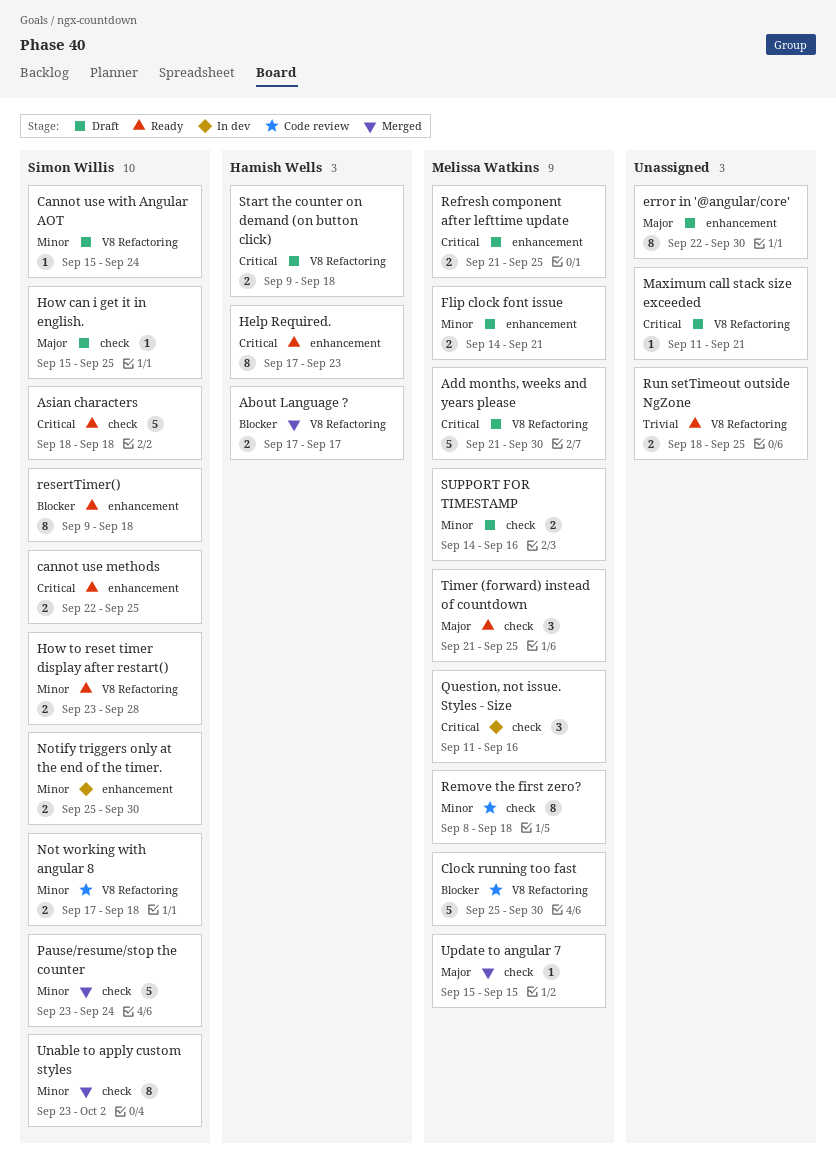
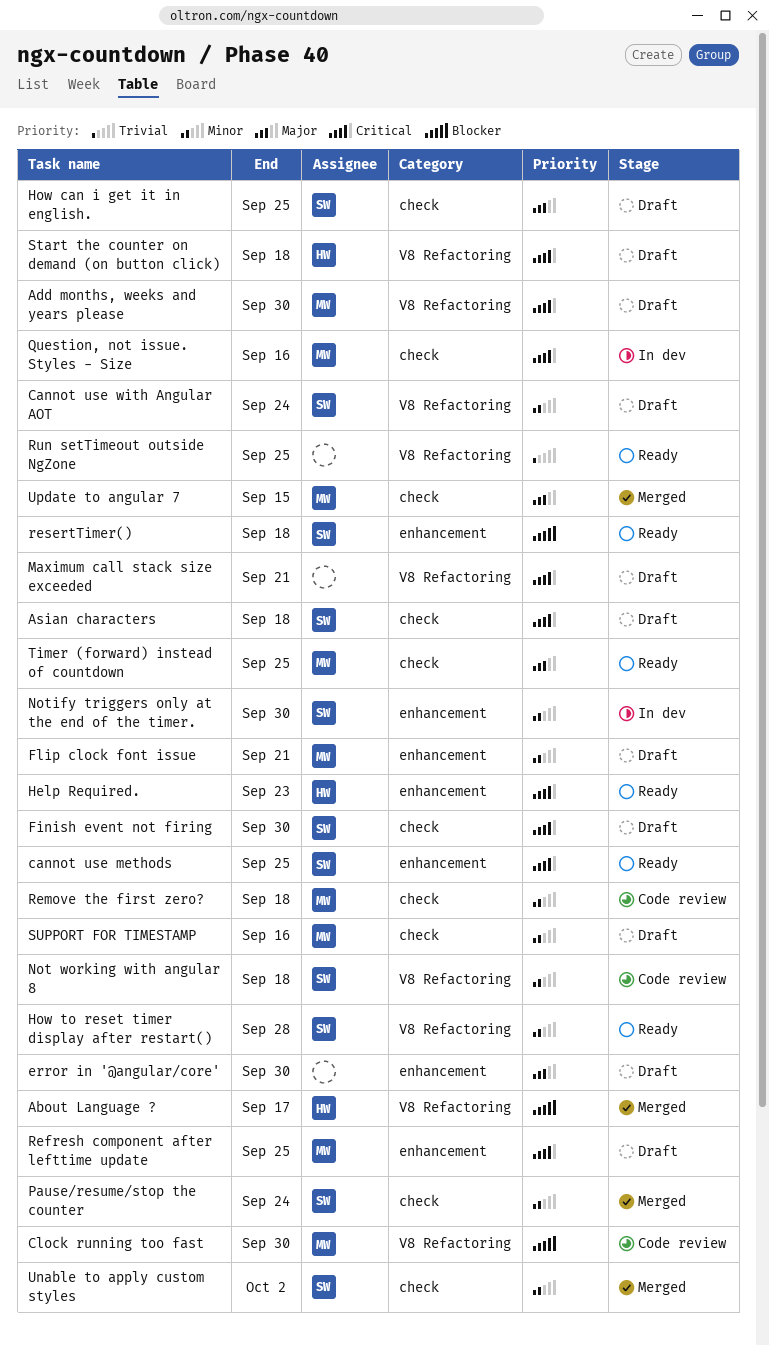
Asian characters, status: Ready -> Draft
Finish event not firing: none -> present

